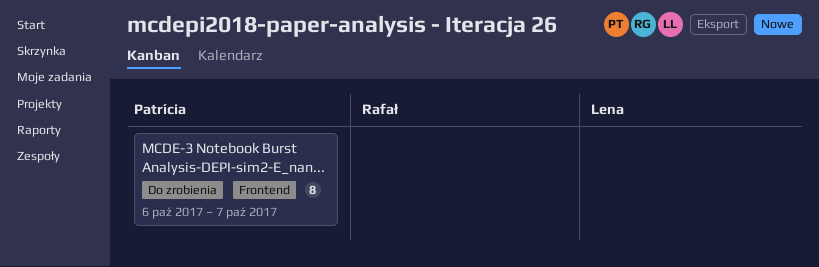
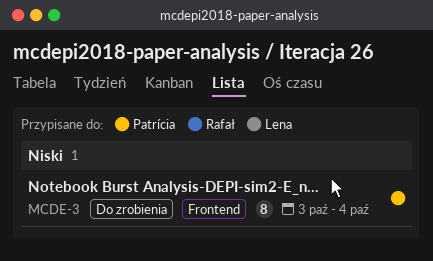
MCDE-3, start: Oct 6 -> Oct 3
MCDE-3, due: Oct 7 -> Oct 4

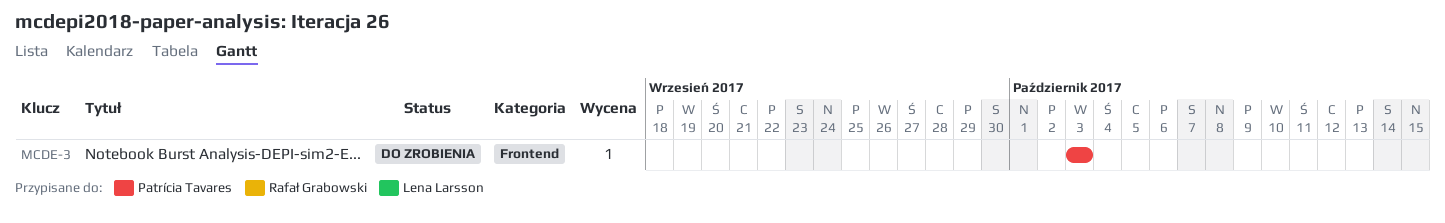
MCDE-3, estimate: 8 -> 1
MCDE-3, due: Oct 4 -> Oct 3

